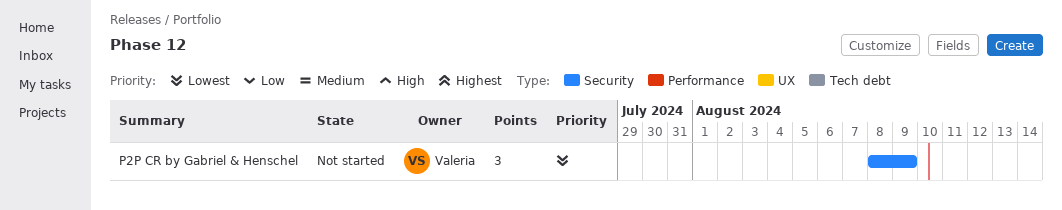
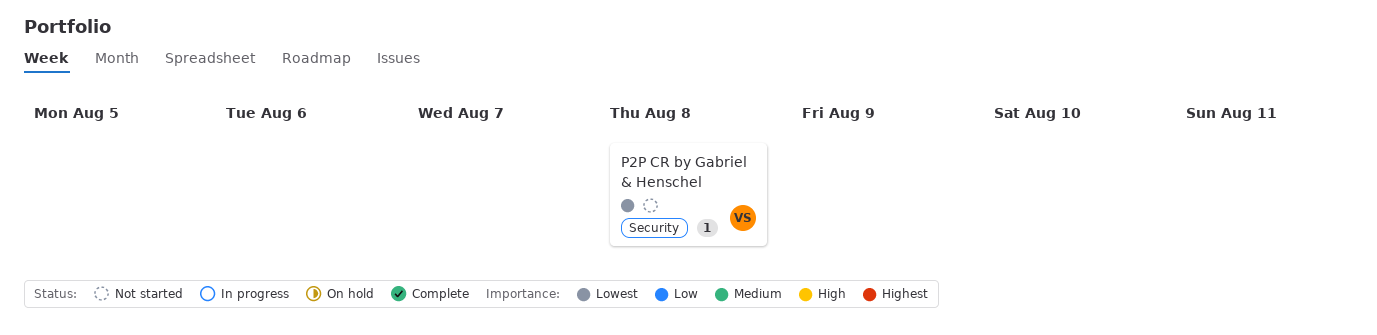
P2P CR by Gabriel & Henschel, estimate: 3 -> 1
P2P CR by Gabriel & Henschel, due: Aug 9 -> Aug 8

